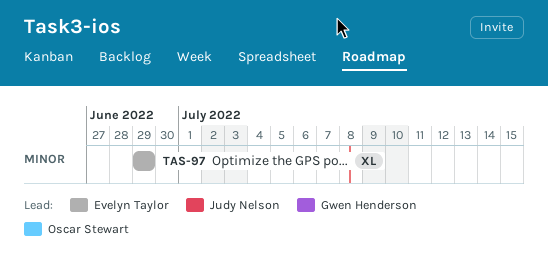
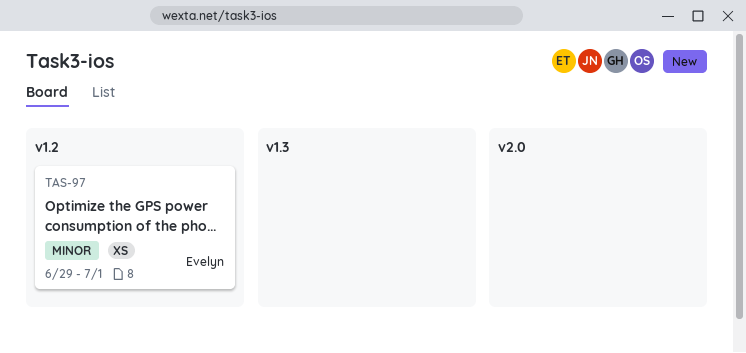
TAS-97, estimate: XL -> XS
TAS-97, due: Jun 29 -> Jul 1

